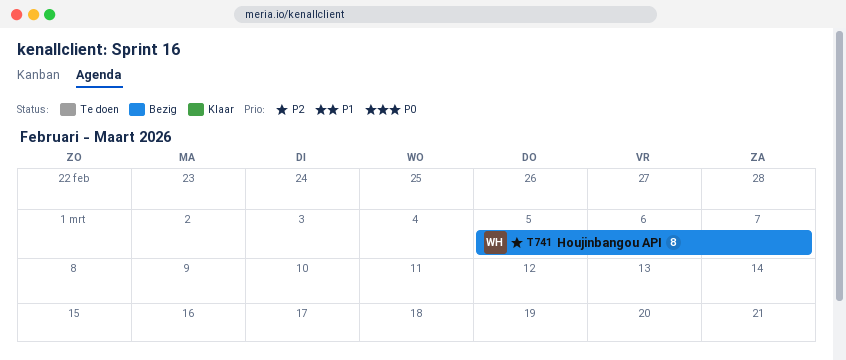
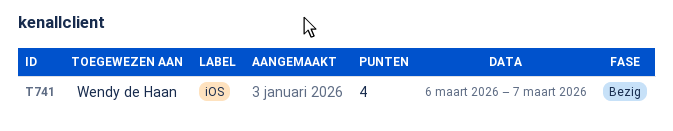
T741, estimate: 8 -> 4
T741, start: Mar 5 -> Mar 6

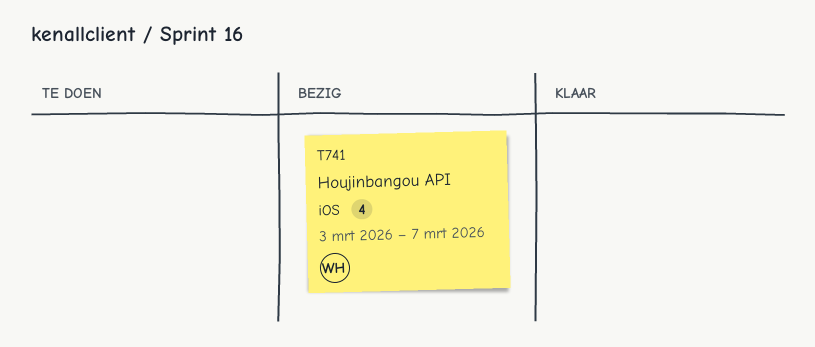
T741, start: Mar 6 -> Mar 3

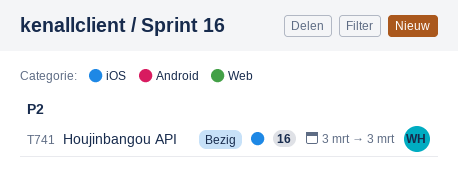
T741, estimate: 4 -> 16
T741, due: Mar 7 -> Mar 3

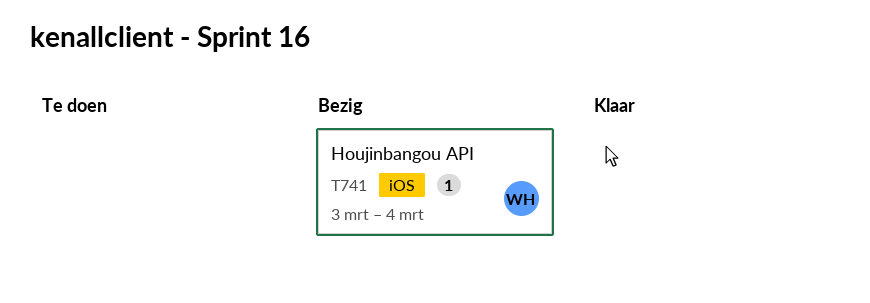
T741, estimate: 16 -> 1
T741, due: Mar 3 -> Mar 4

